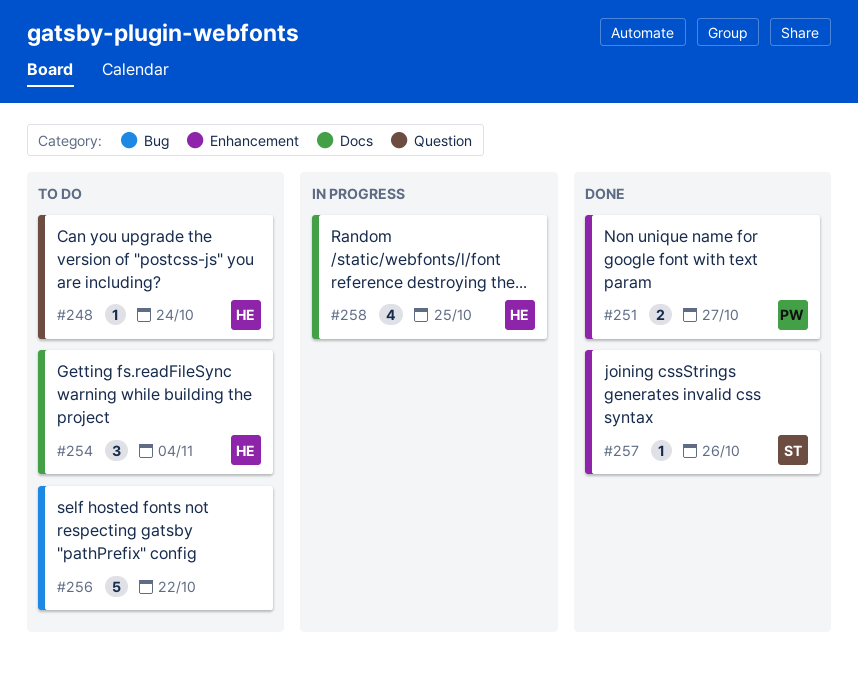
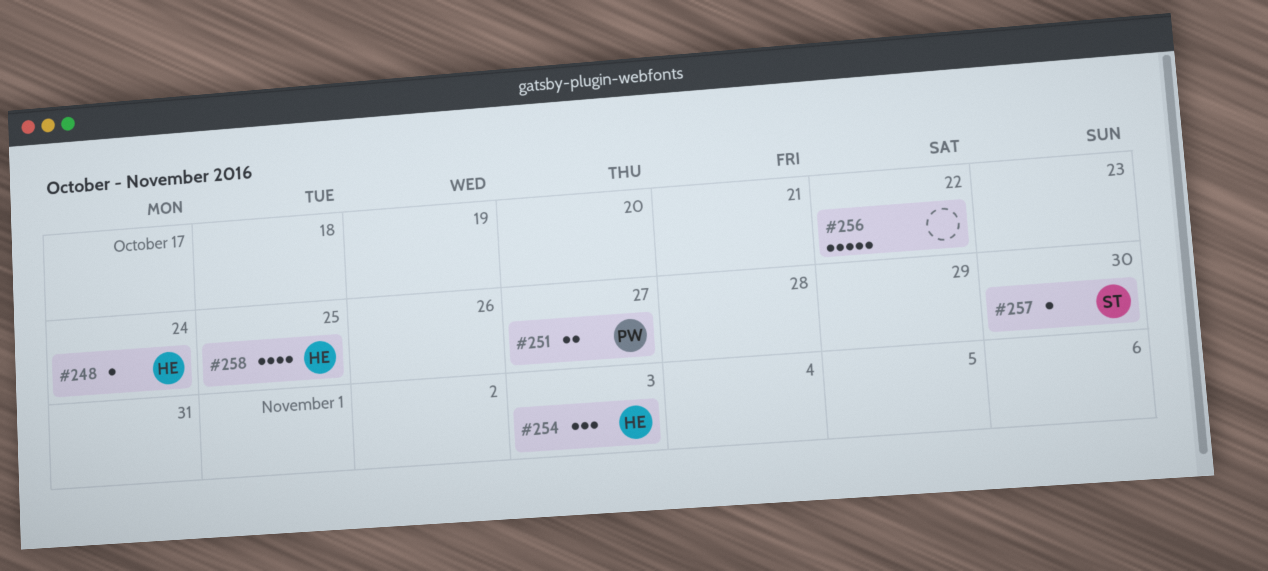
#254, due: Nov 4 -> Nov 3
#257, due: Oct 26 -> Oct 30

